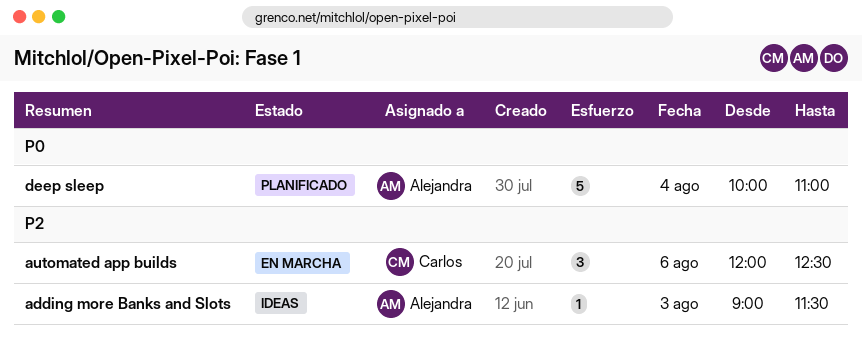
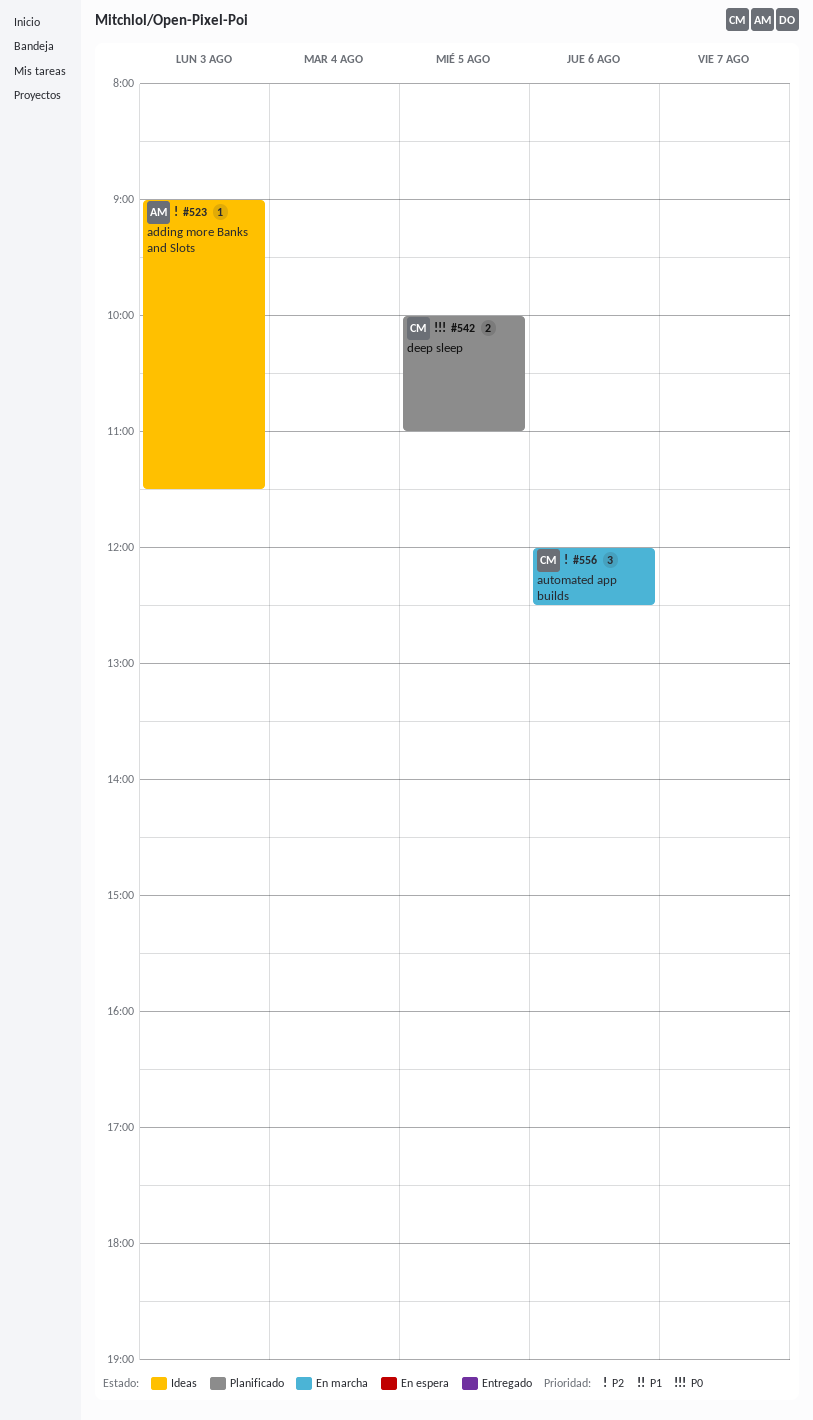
deep sleep, owner: Alejandra -> Carlos
deep sleep, estimate: 5 -> 2
deep sleep, day: Aug 4 -> Aug 5

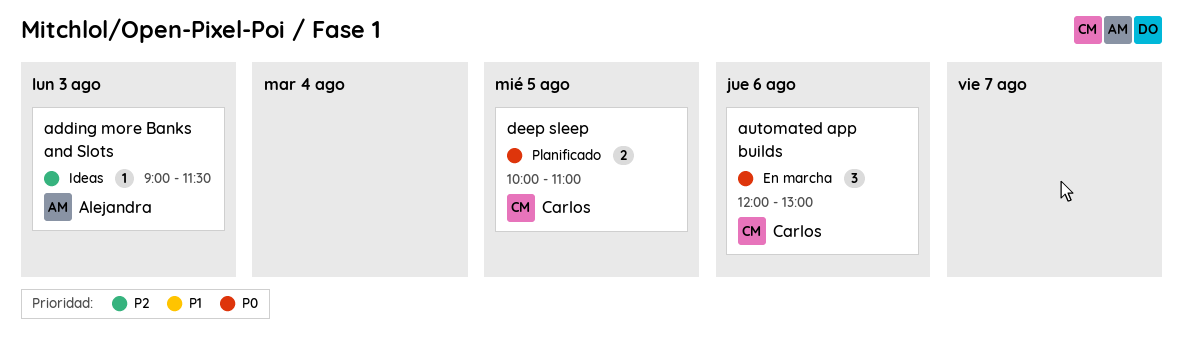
automated app builds, priority: P2 -> P0
automated app builds, ends: 12:30 -> 13:00

